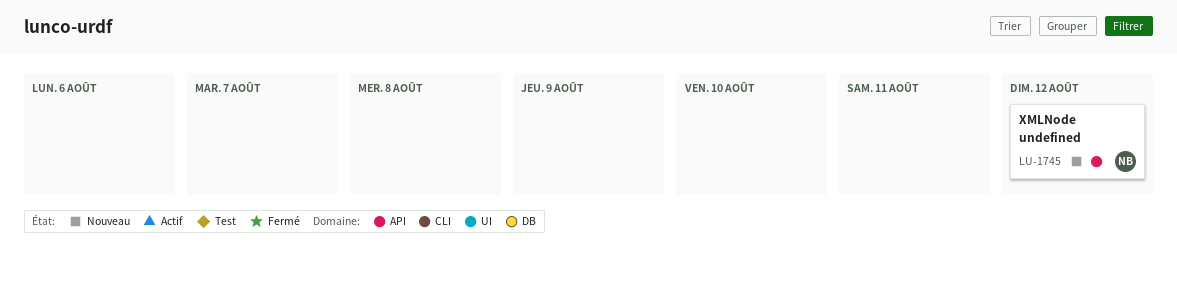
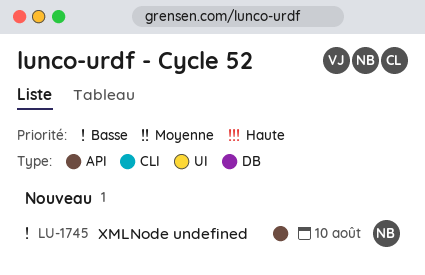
LU-1745, due: Aug 12 -> Aug 10

